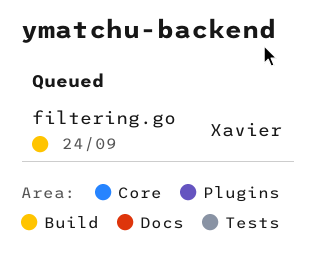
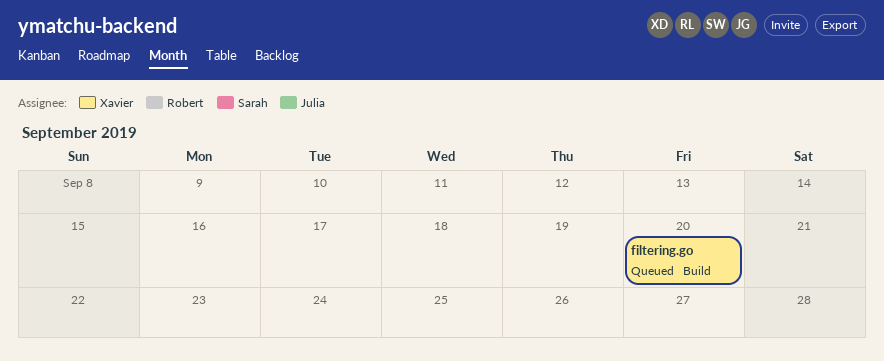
filtering.go, due: Sep 24 -> Sep 20

